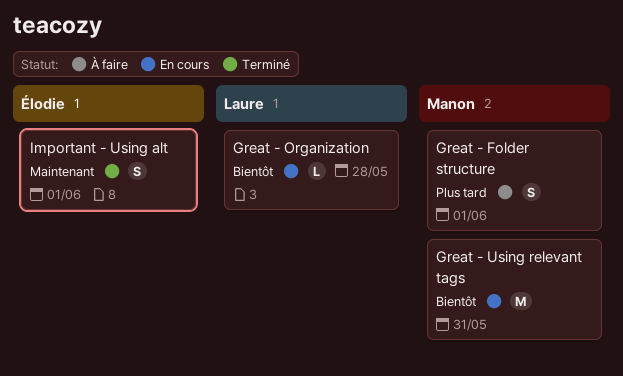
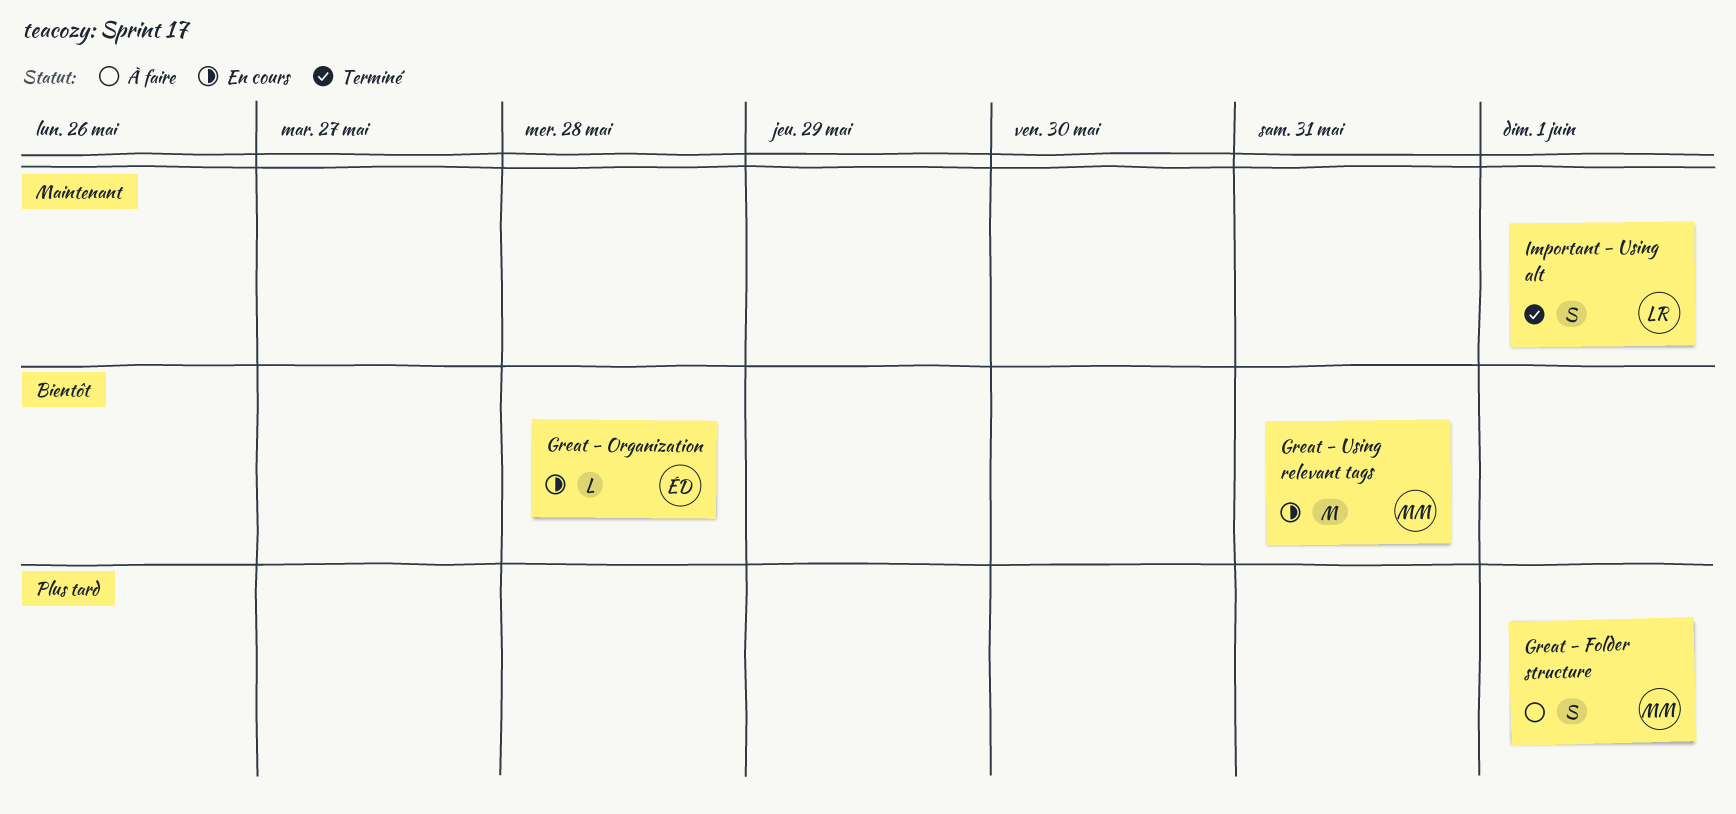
Great - Organization, owner: Laure -> Élodie
Important - Using alt, owner: Élodie -> Laure

